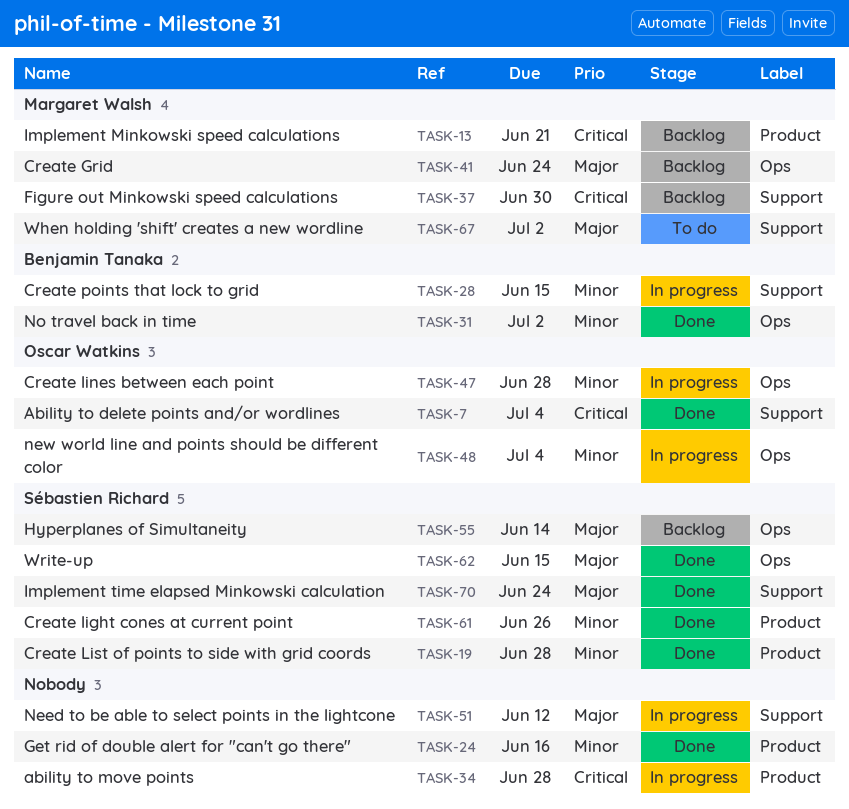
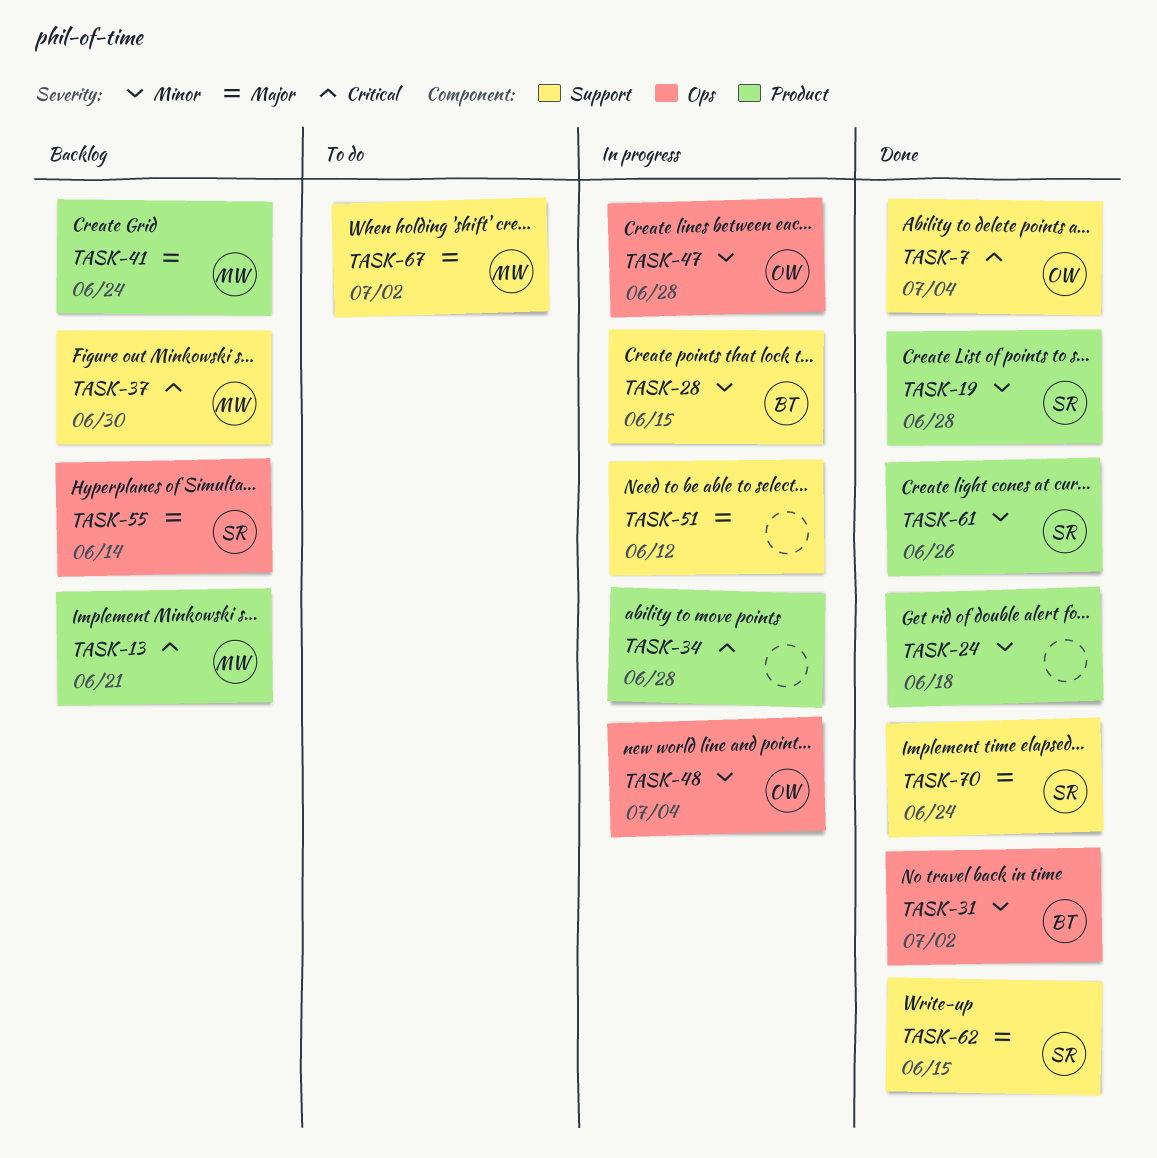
TASK-24, due: Jun 16 -> Jun 18
TASK-41, label: Ops -> Product
TASK-62, label: Ops -> Support

